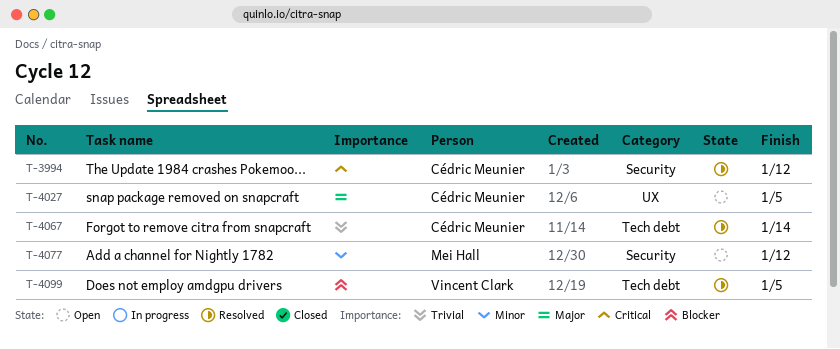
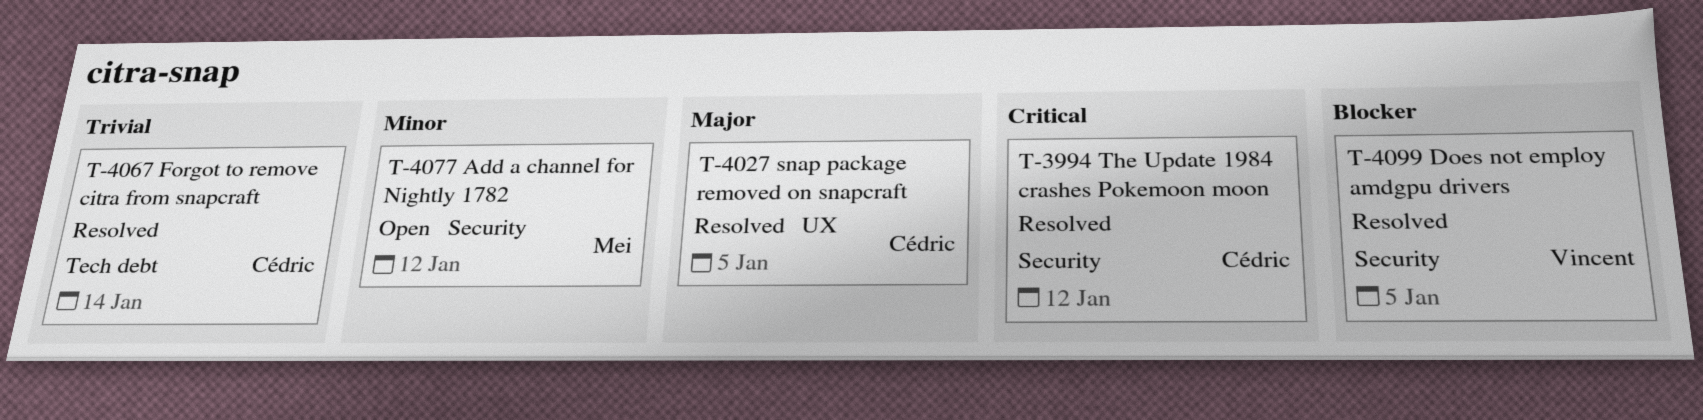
T-4027, status: Open -> Resolved
T-4099, label: Tech debt -> Security

